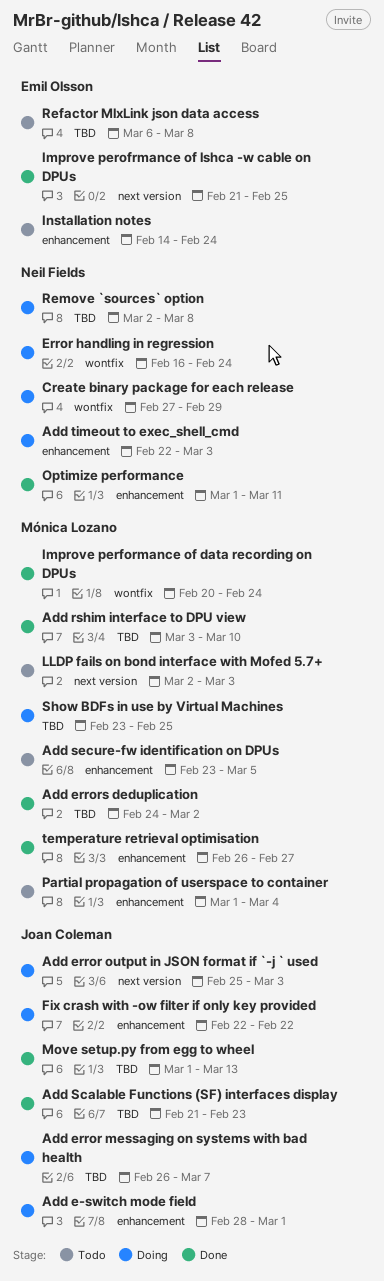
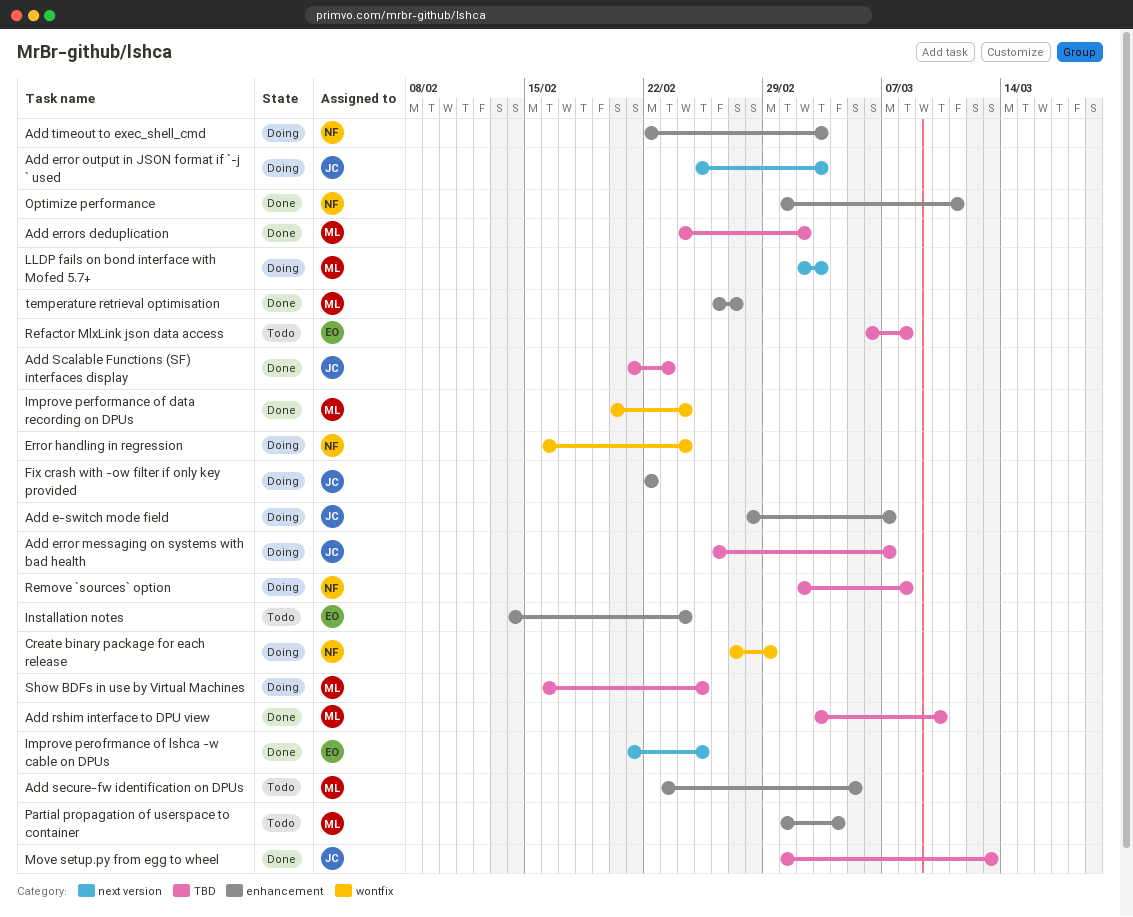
Add e-switch mode field, due: Mar 1 -> Mar 7
LLDP fails on bond interface with Mofed 5.7+, status: Todo -> Doing
Show BDFs in use by Virtual Machines, start: Feb 23 -> Feb 16

